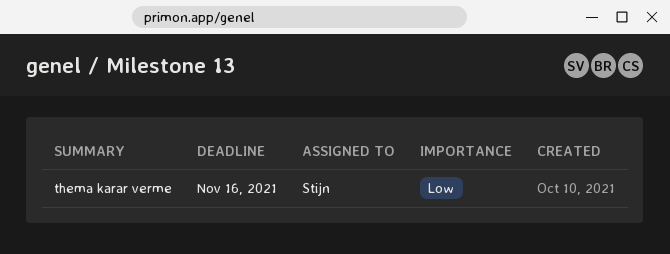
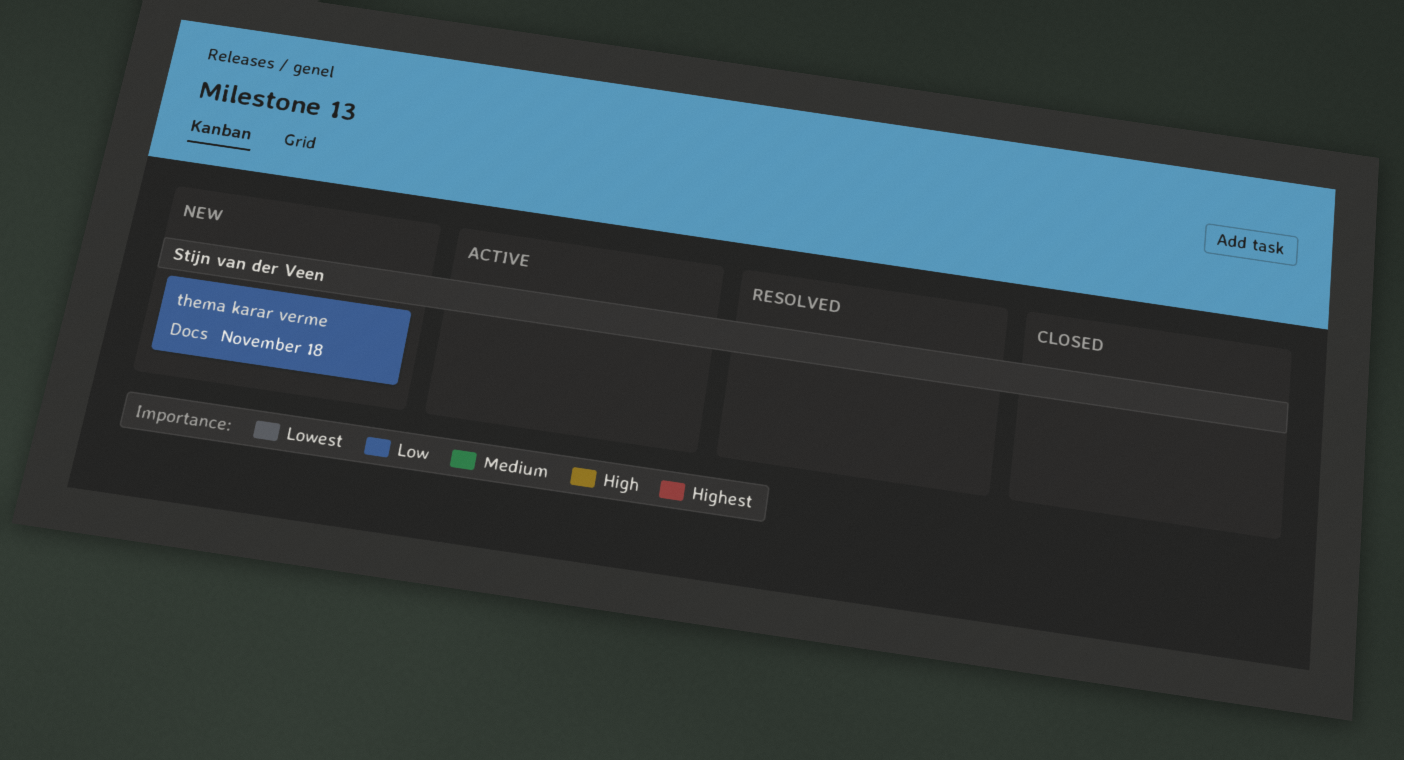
thema karar verme, due: Nov 16 -> Nov 18

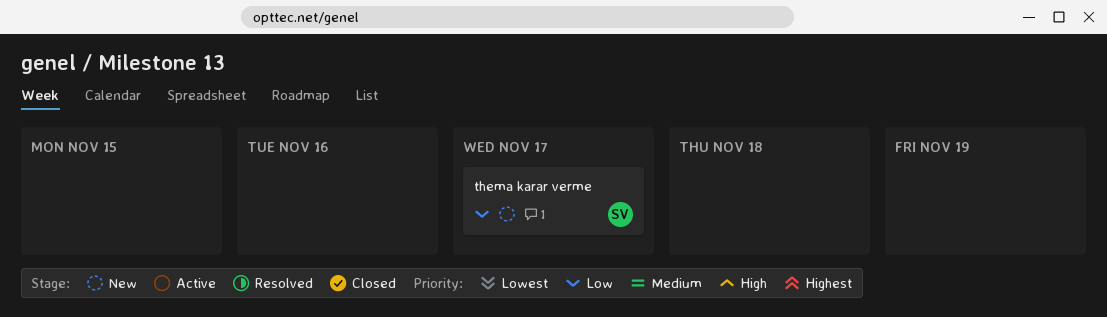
thema karar verme, due: Nov 18 -> Nov 17

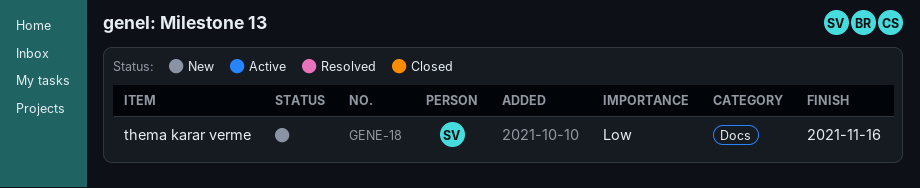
thema karar verme, due: Nov 17 -> Nov 16

